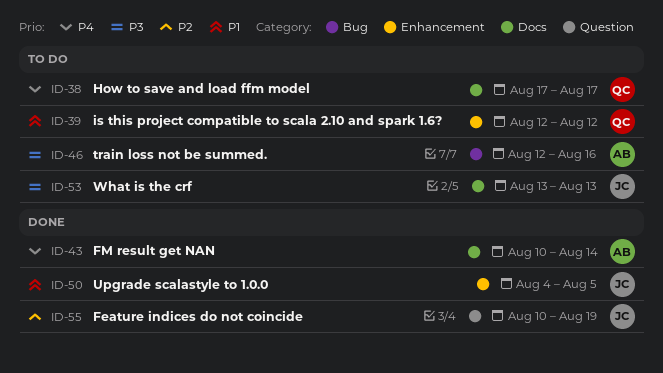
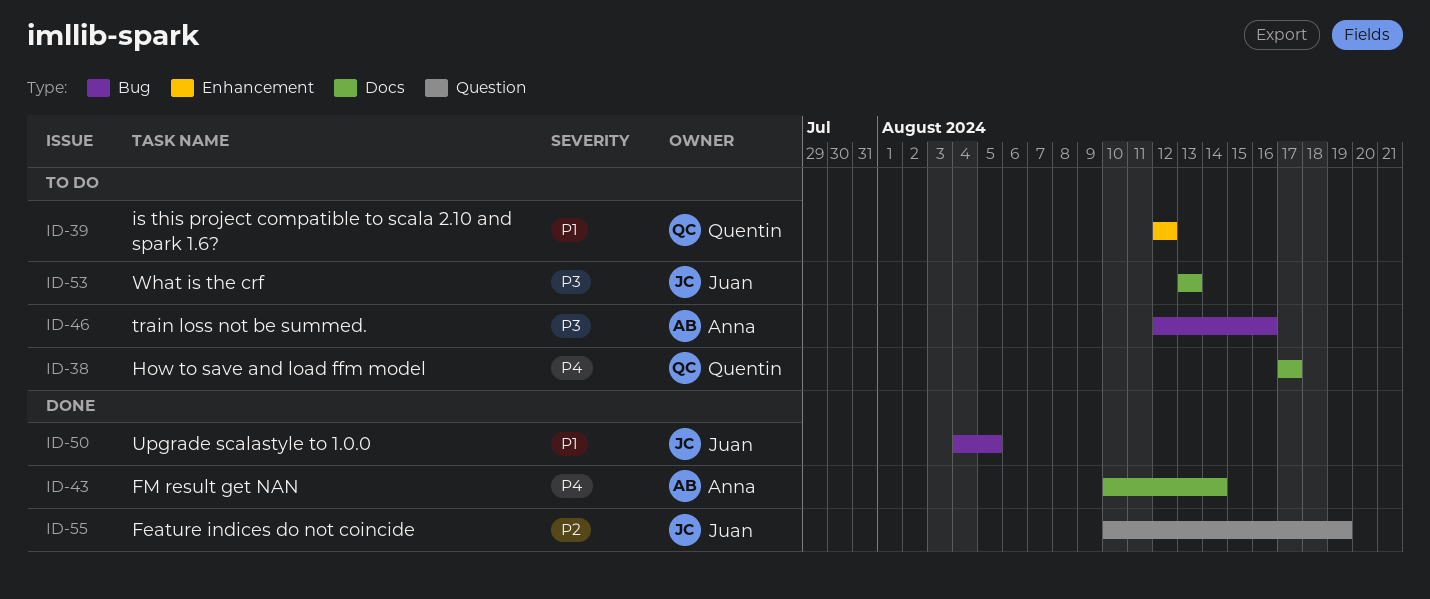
ID-50, label: Enhancement -> Bug

